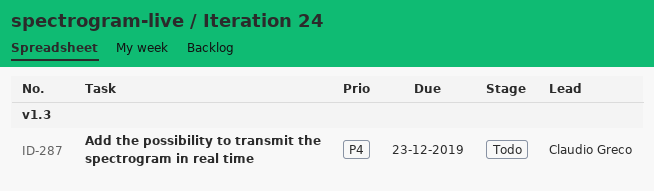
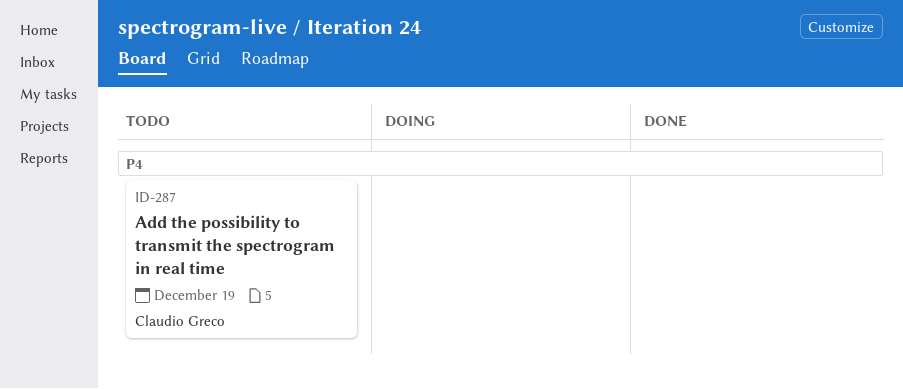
ID-287, due: Dec 23 -> Dec 19

